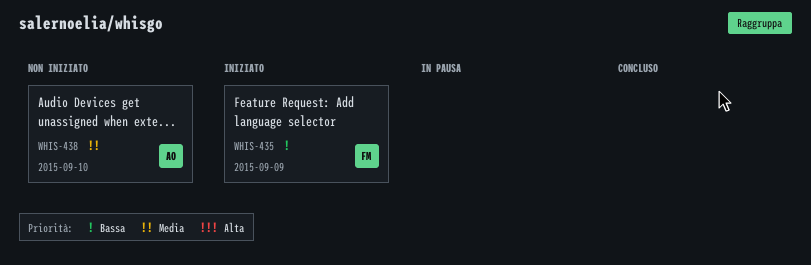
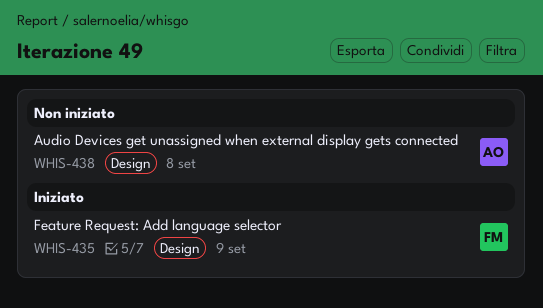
WHIS-438, due: Sep 10 -> Sep 8

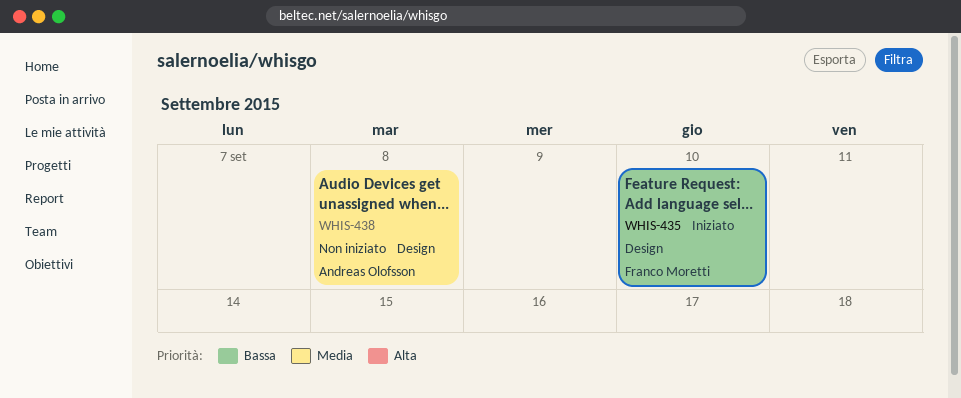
WHIS-435, due: Sep 9 -> Sep 10

